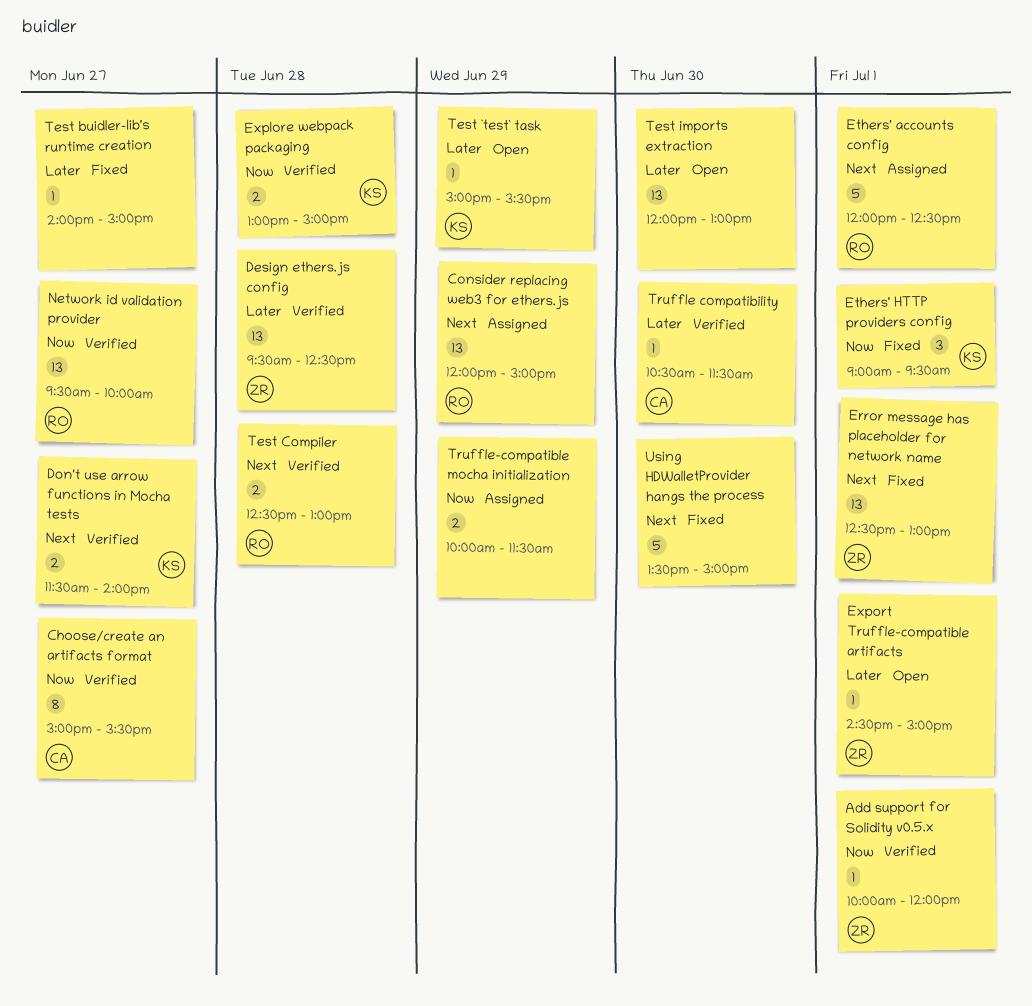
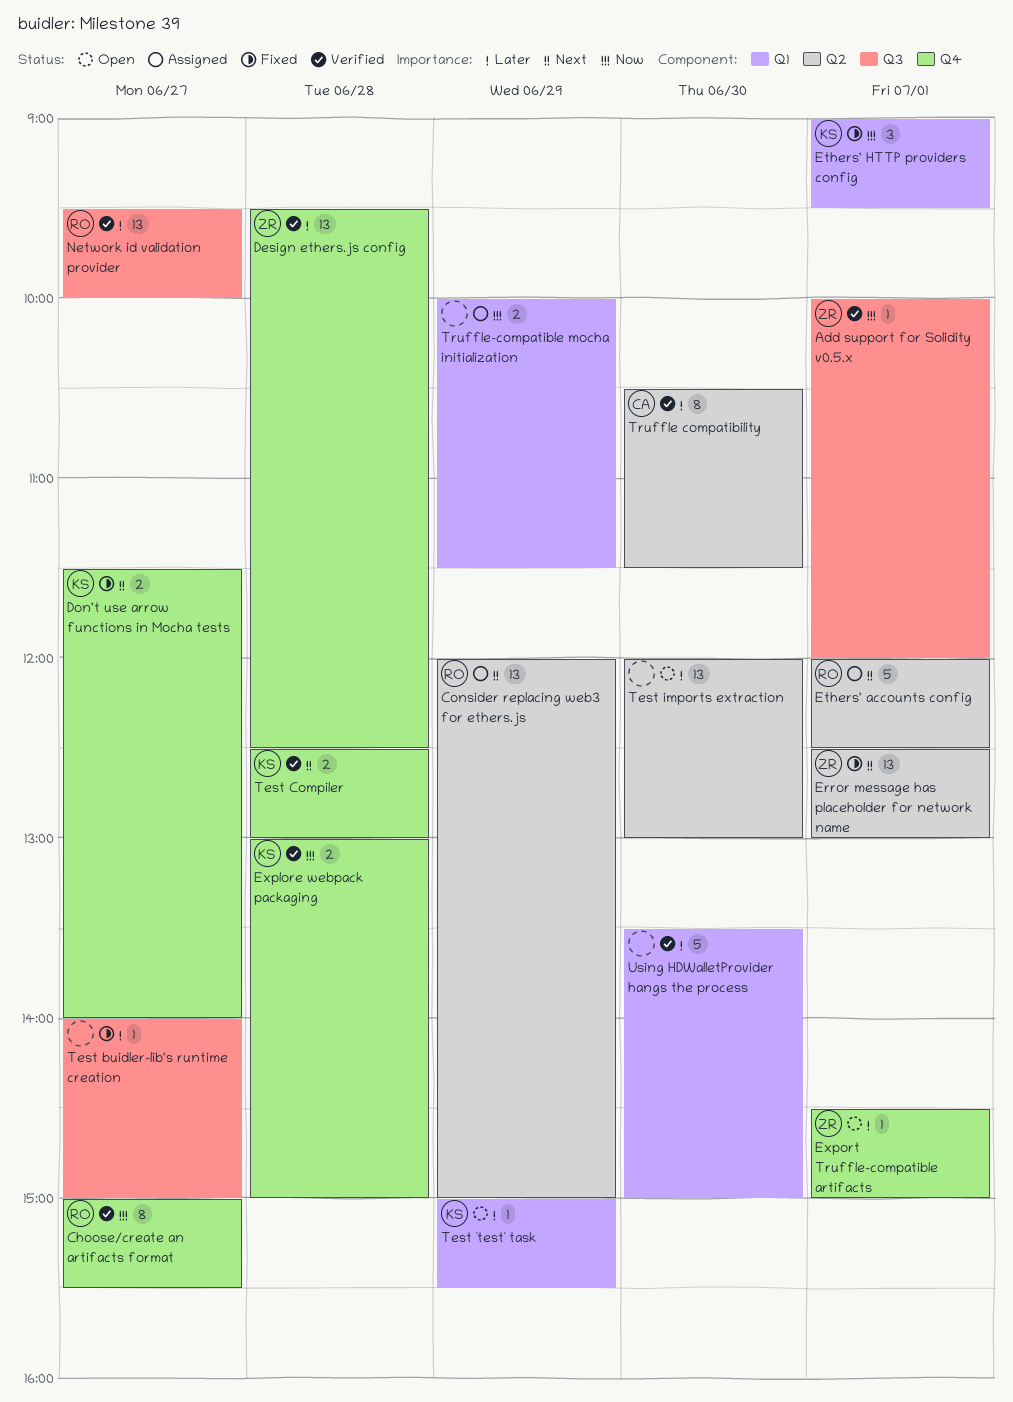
Choose/create an artifacts format, owner: CA -> RO
Don't use arrow functions in Mocha tests, status: Verified -> Fixed
Network id validation provider, priority: Now -> Later
Test Compiler, owner: RO -> KS
Truffle compatibility, estimate: 1 -> 8
Using HDWalletProvider hangs the process, status: Fixed -> Verified
Using HDWalletProvider hangs the process, priority: Next -> Later

